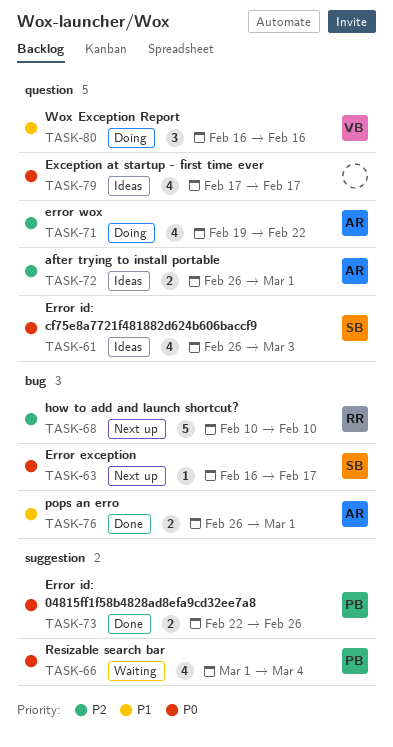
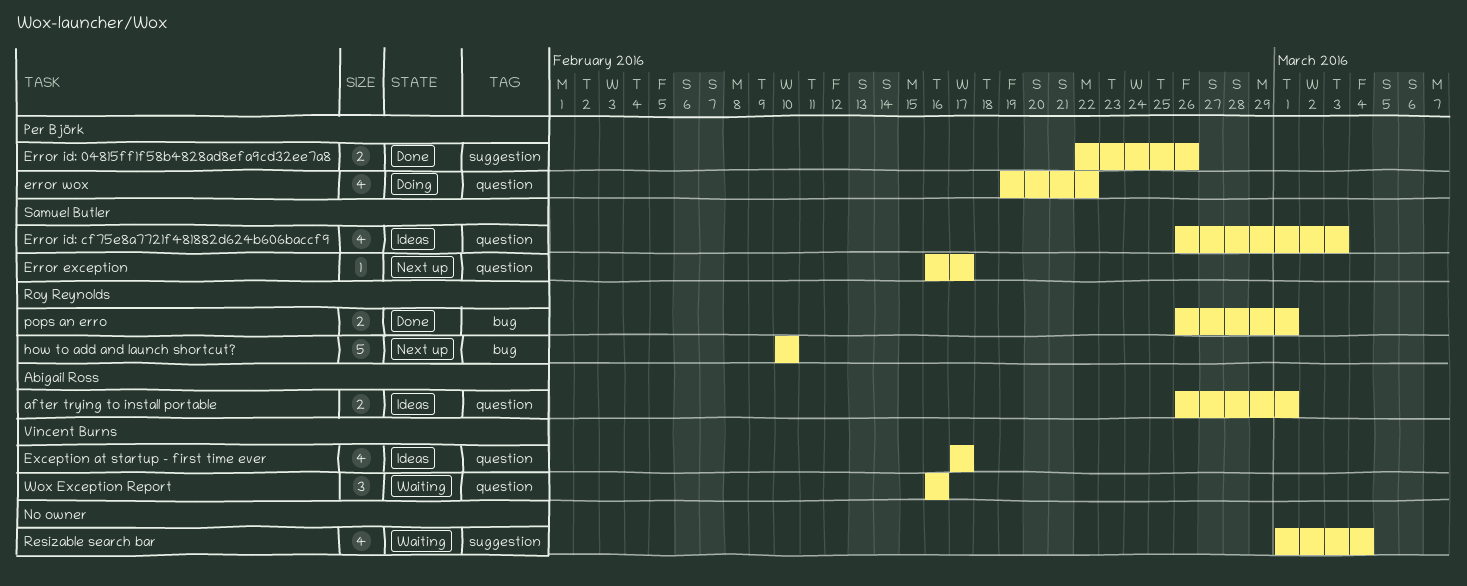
Error exception, label: bug -> question
error wox, owner: Abigail Ross -> Per Björk
Exception at startup - first time ever, owner: none -> Vincent Burns
pops an erro, owner: Abigail Ross -> Roy Reynolds
Resizable search bar, owner: Per Björk -> none
Wox Exception Report, status: Doing -> Waiting

